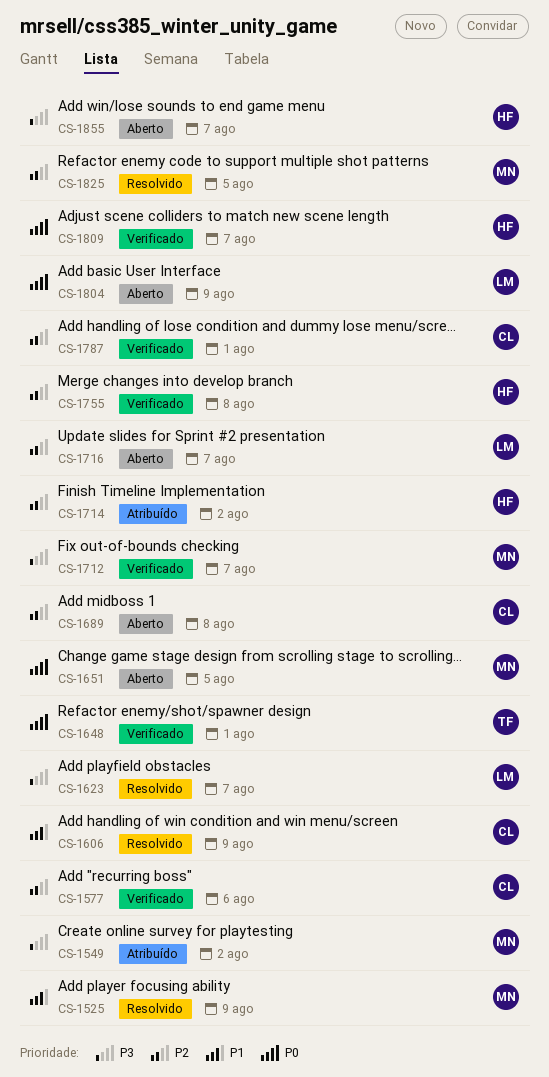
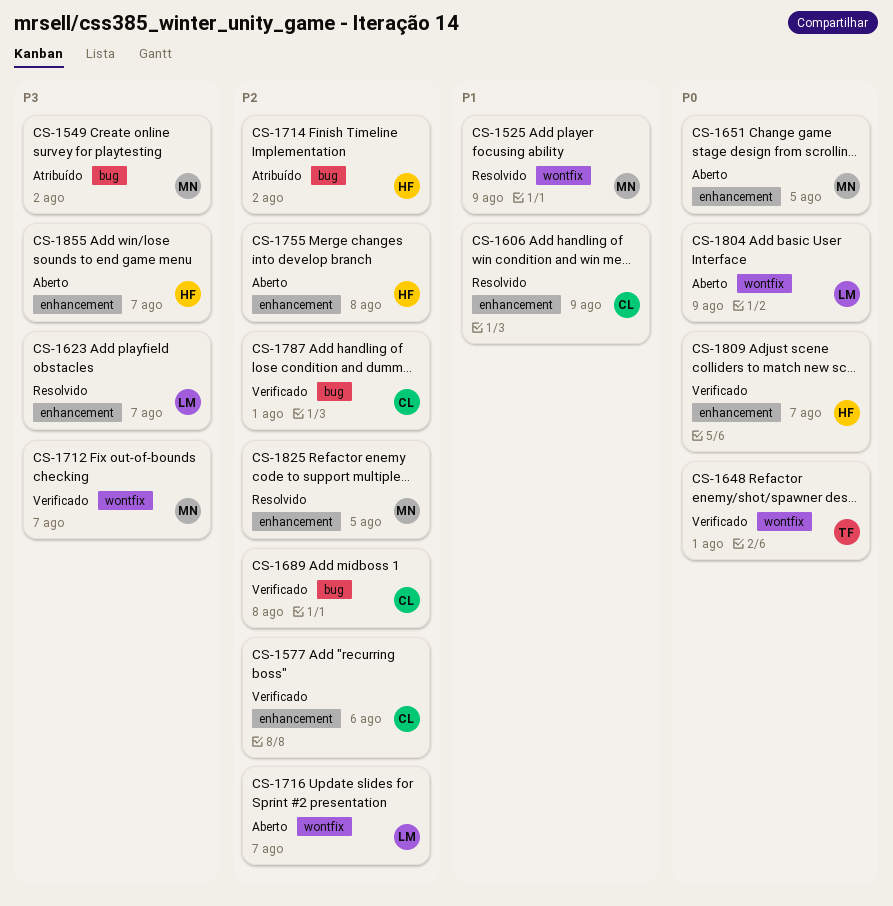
CS-1689, status: Aberto -> Verificado
CS-1755, status: Verificado -> Aberto

